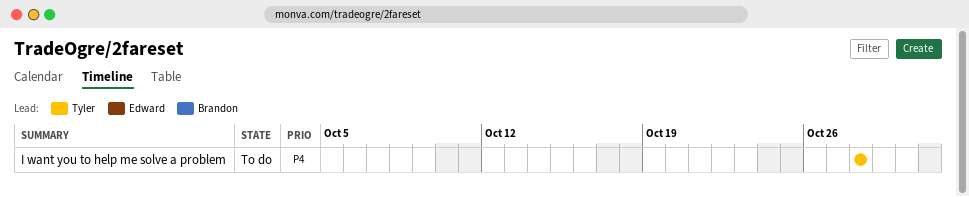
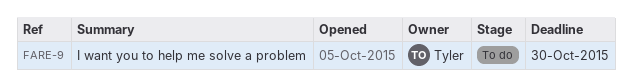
I want you to help me solve a problem, due: Oct 28 -> Oct 30

